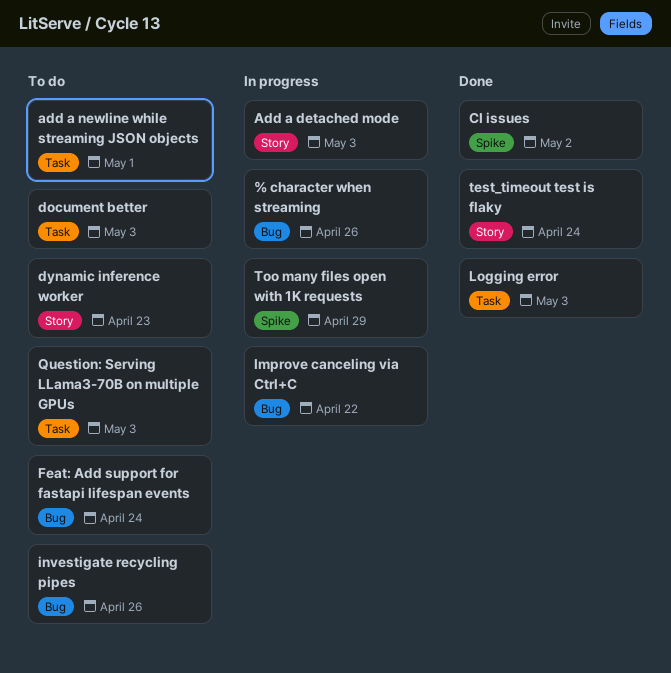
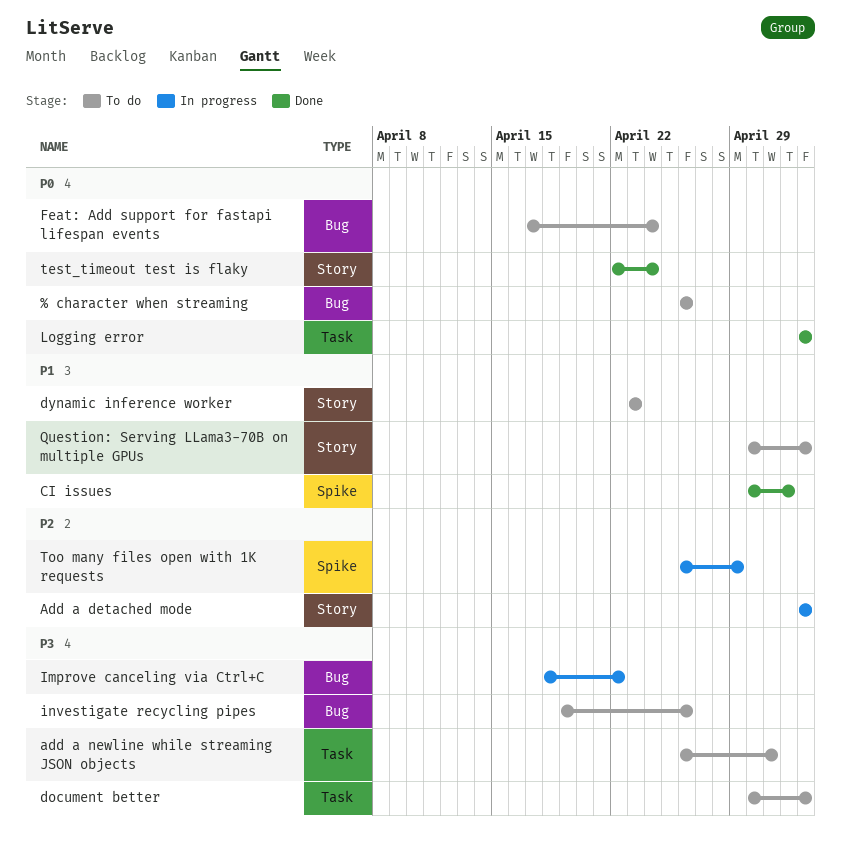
% character when streaming, status: In progress -> To do
Question: Serving LLama3-70B on multiple GPUs, label: Task -> Story

